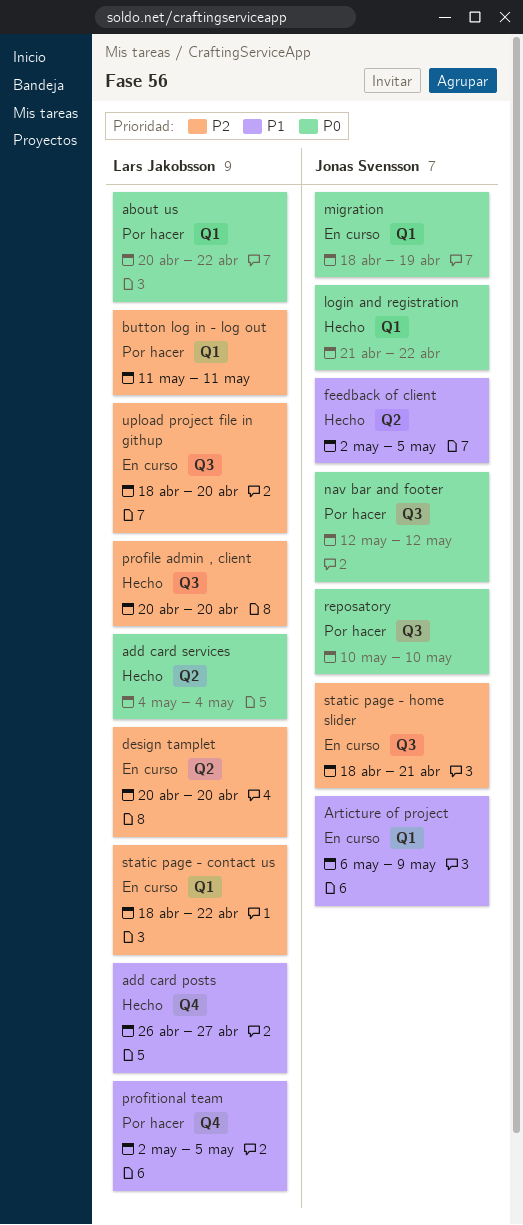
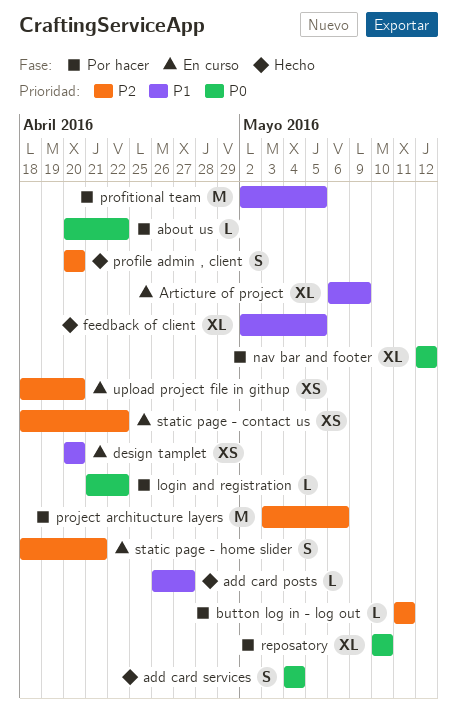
design tamplet, priority: P2 -> P1
login and registration, status: Hecho -> Por hacer
migration: present -> none
project architucture layers: none -> present

